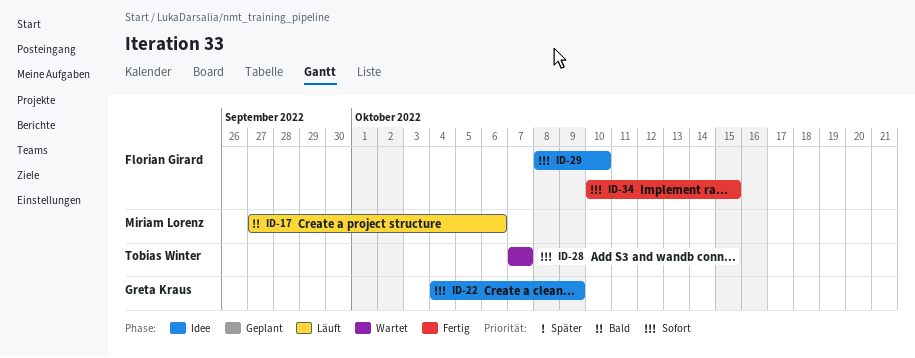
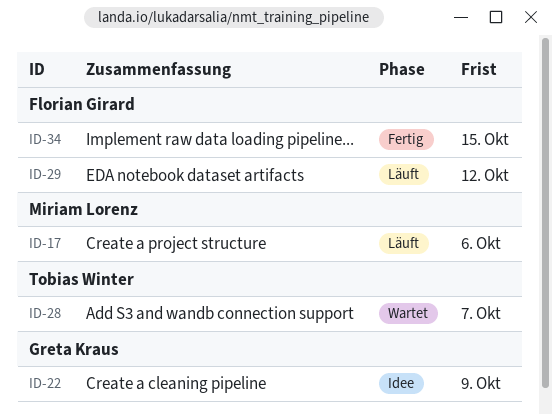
ID-29, status: Idee -> Läuft
ID-29, due: Oct 10 -> Oct 12

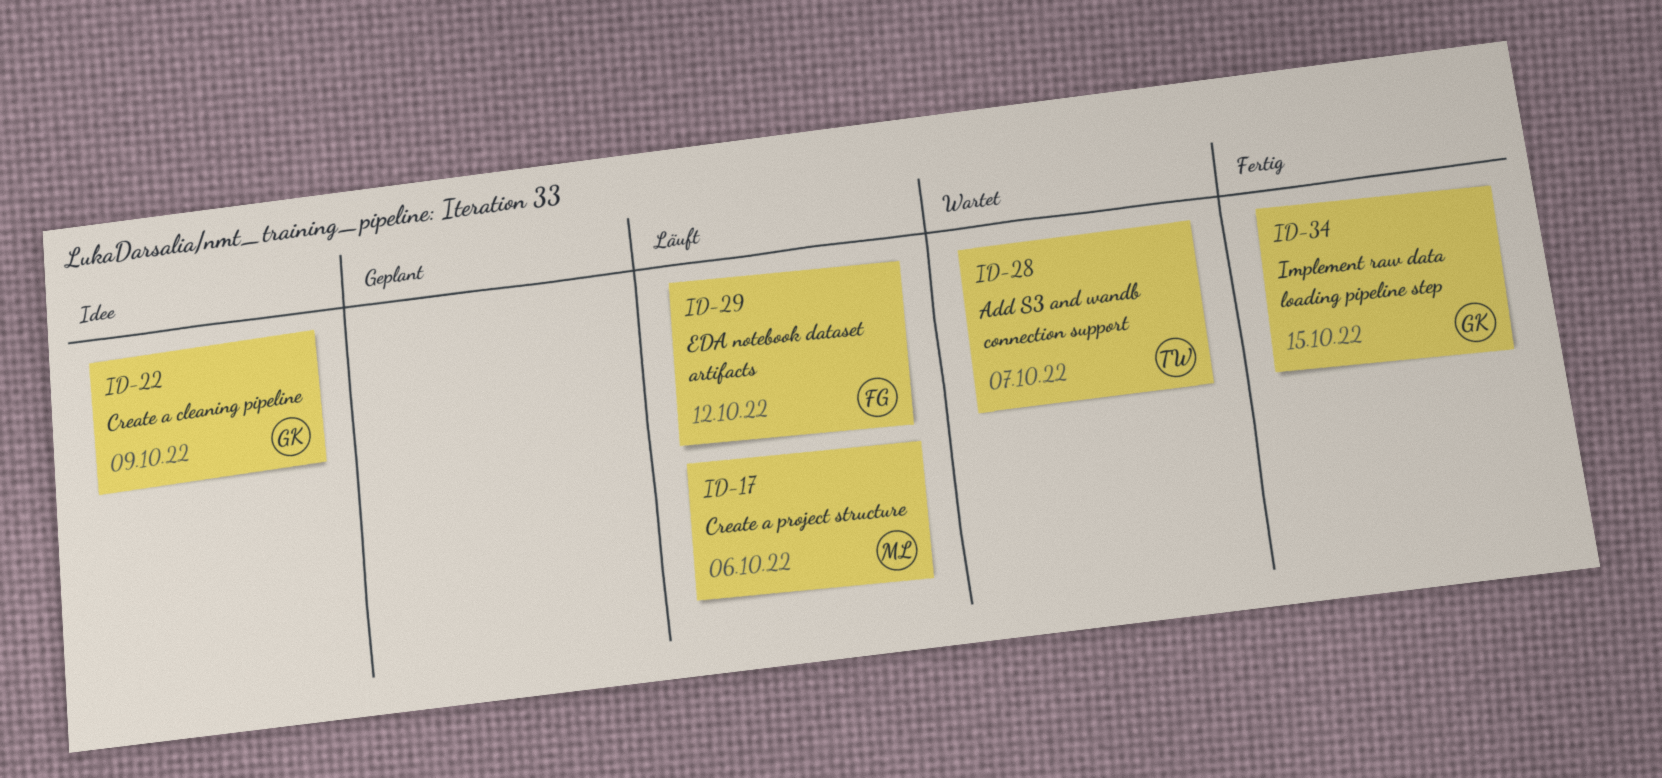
ID-34, owner: Florian Girard -> Greta Kraus

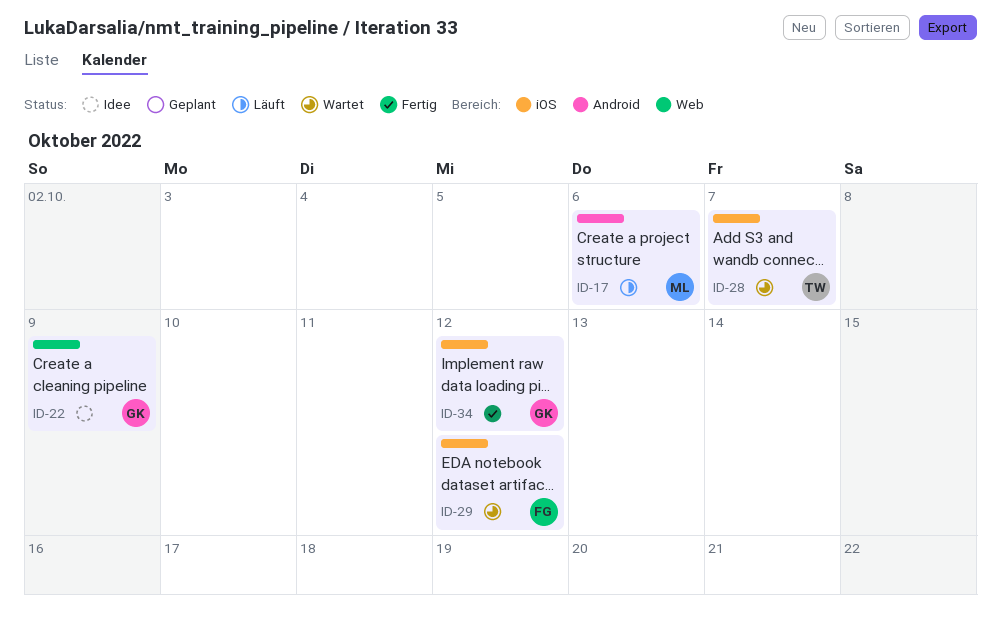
ID-29, status: Läuft -> Wartet
ID-34, due: Oct 15 -> Oct 12

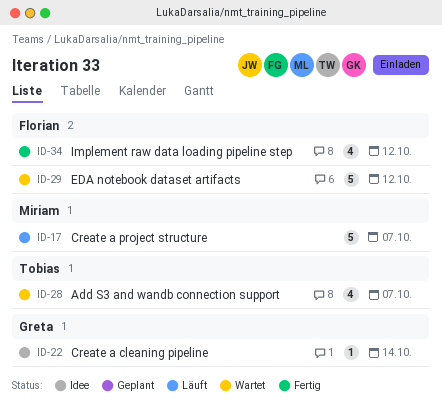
ID-17, due: Oct 6 -> Oct 7
ID-22, due: Oct 9 -> Oct 14
ID-34, owner: Greta -> Florian

